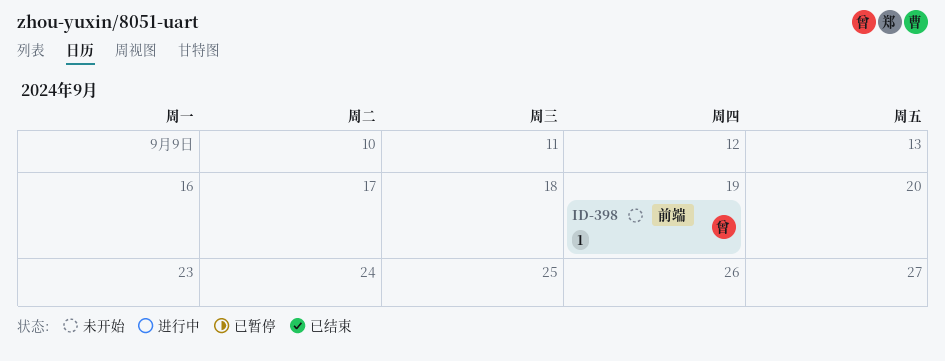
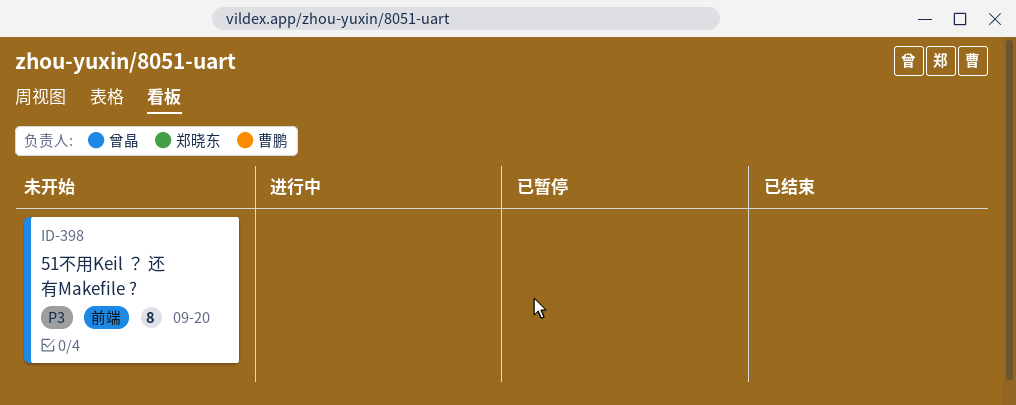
ID-398, estimate: 1 -> 8
ID-398, due: Sep 19 -> Sep 20

